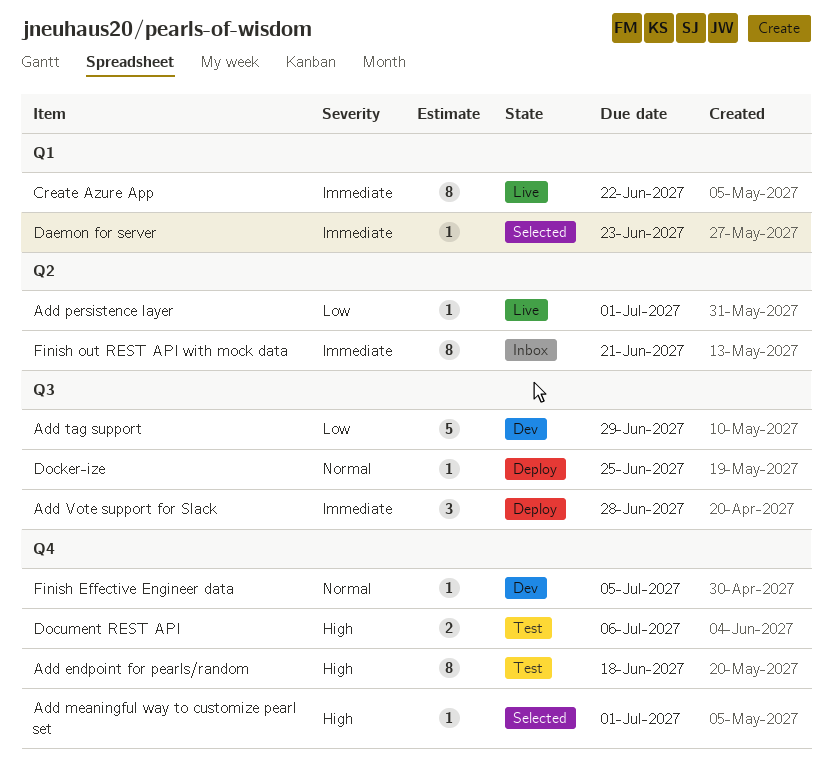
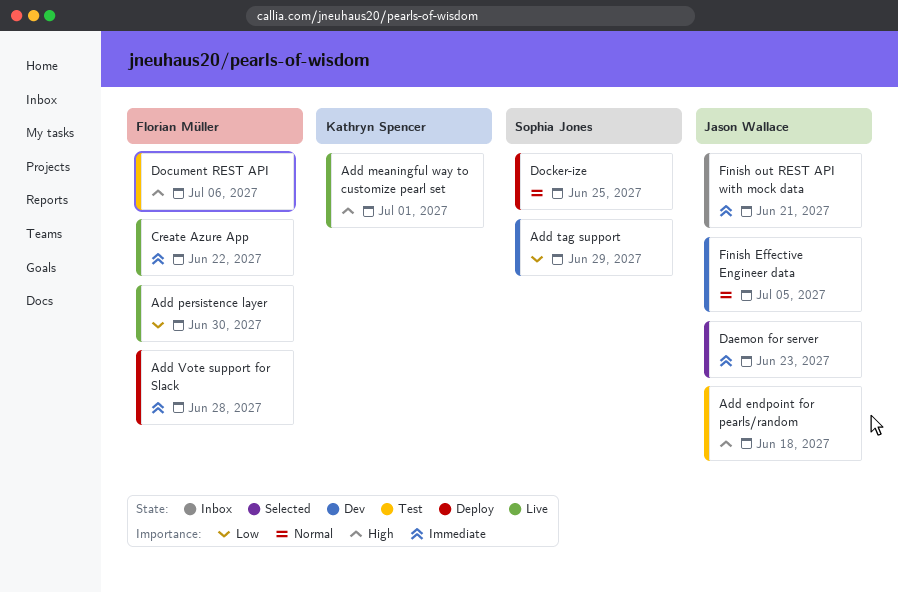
Add meaningful way to customize pearl set, status: Selected -> Live
Add persistence layer, due: Jul 1 -> Jun 30

